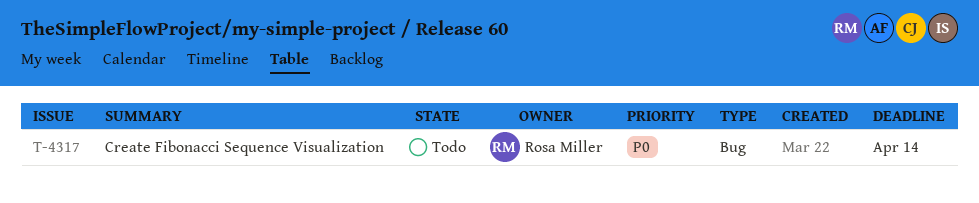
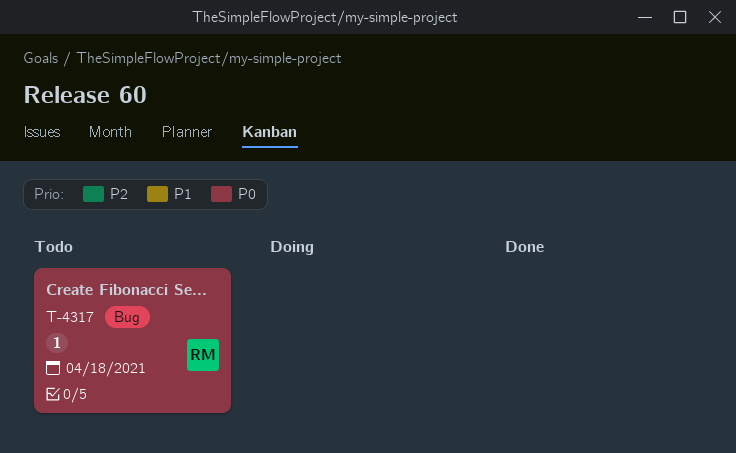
T-4317, due: Apr 14 -> Apr 18

